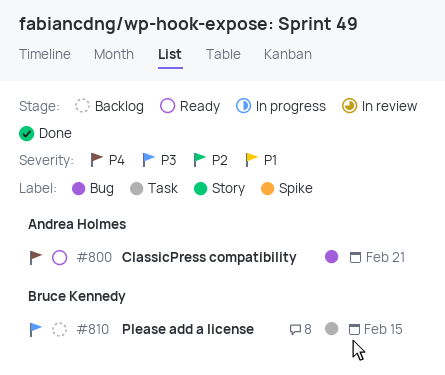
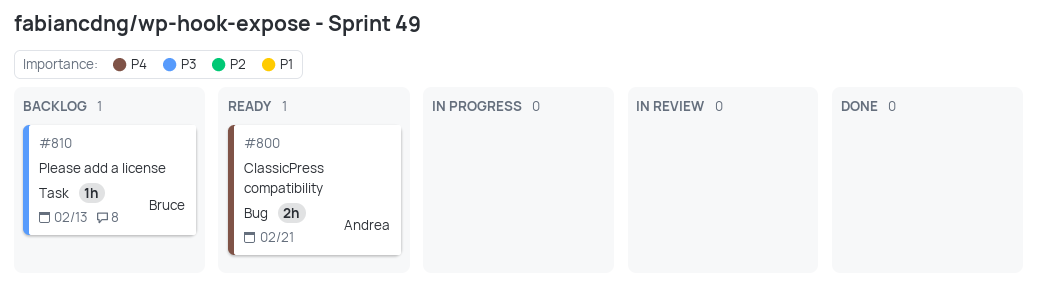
#810, due: Feb 15 -> Feb 13

